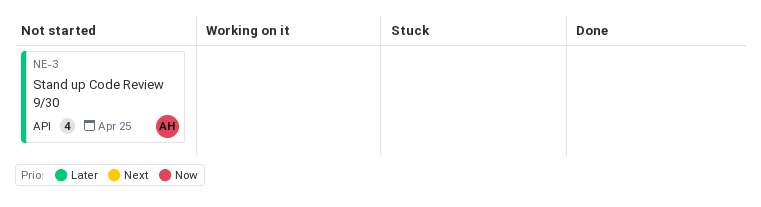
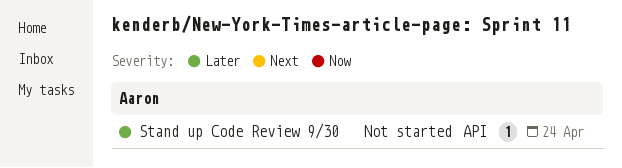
Stand up Code Review 9/30, estimate: 4 -> 1
Stand up Code Review 9/30, due: Apr 25 -> Apr 24

